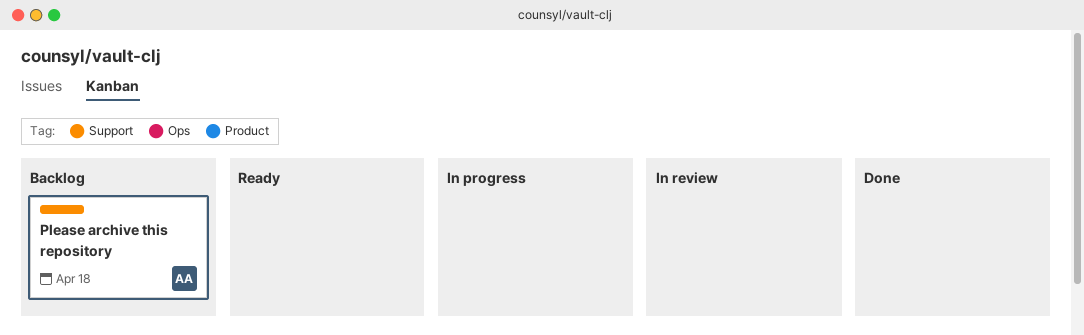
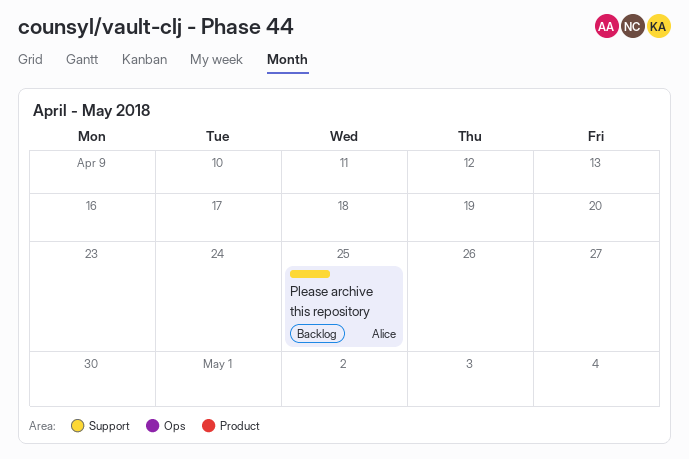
Please archive this repository, due: Apr 18 -> Apr 25

